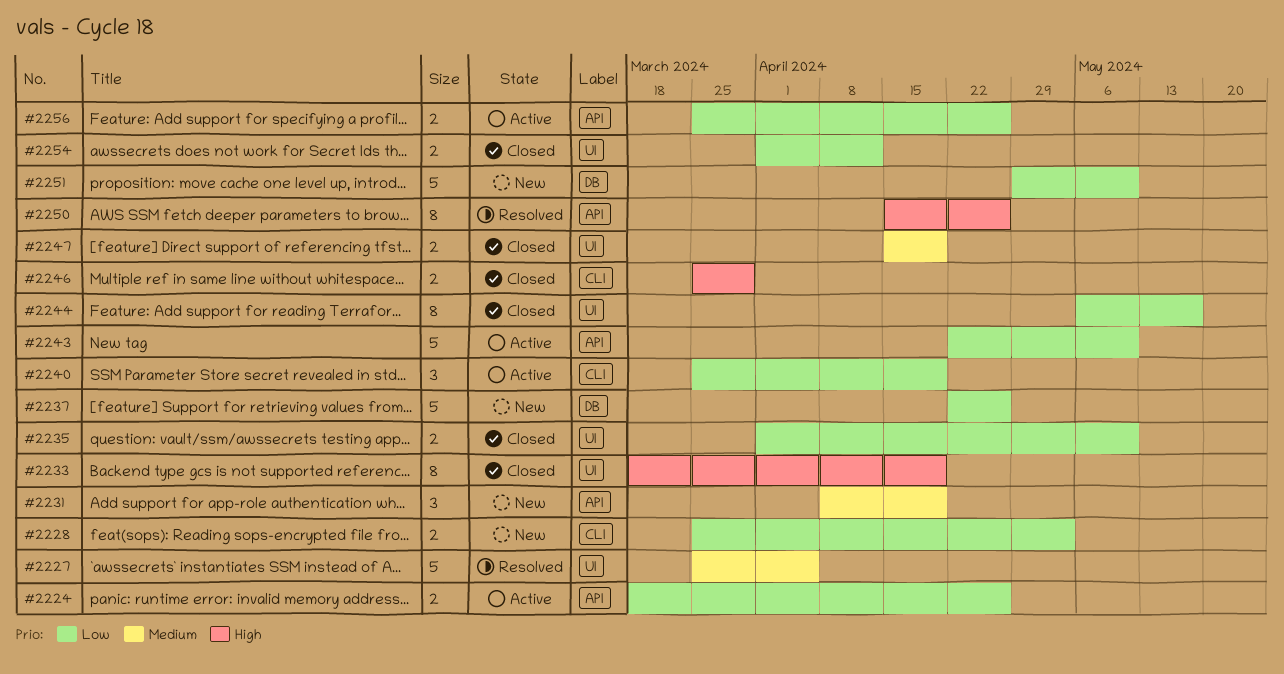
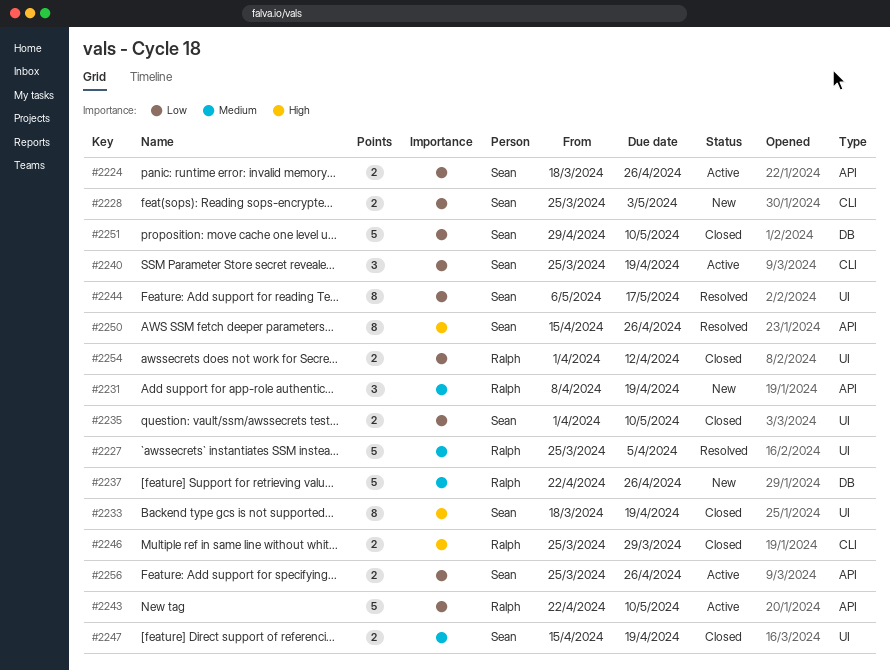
#2237, priority: Low -> Medium
#2244, status: Closed -> Resolved
#2251, status: New -> Closed

